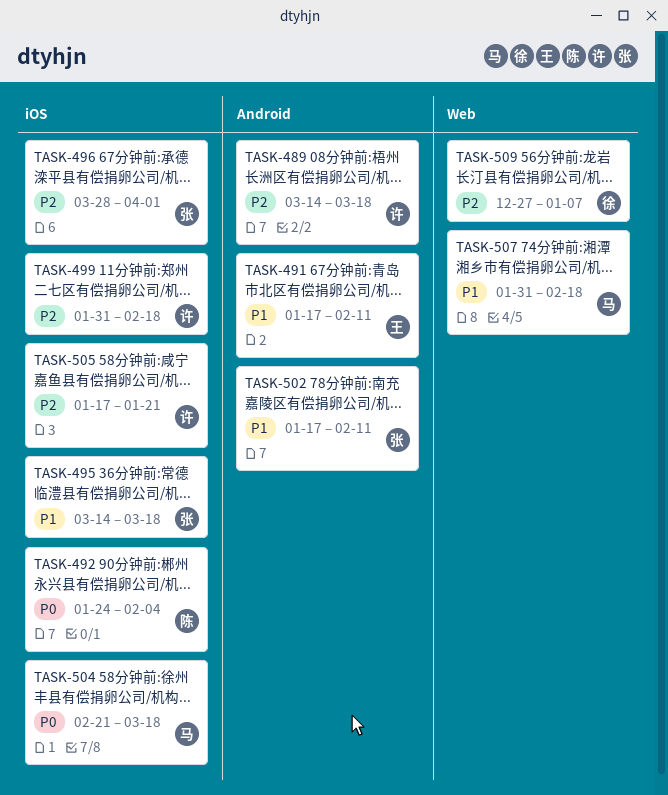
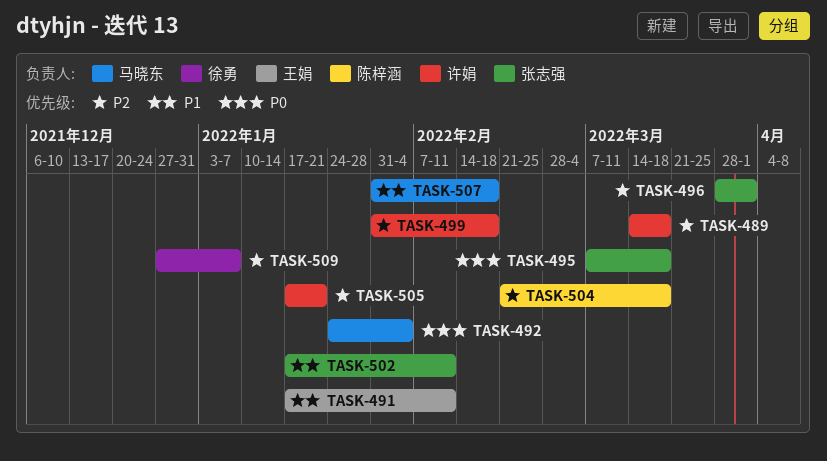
TASK-492, owner: 陈梓涵 -> 马晓东
TASK-495, priority: P1 -> P0
TASK-495, start: Mar 14 -> Mar 7
TASK-504, owner: 马晓东 -> 陈梓涵
TASK-504, priority: P0 -> P2

